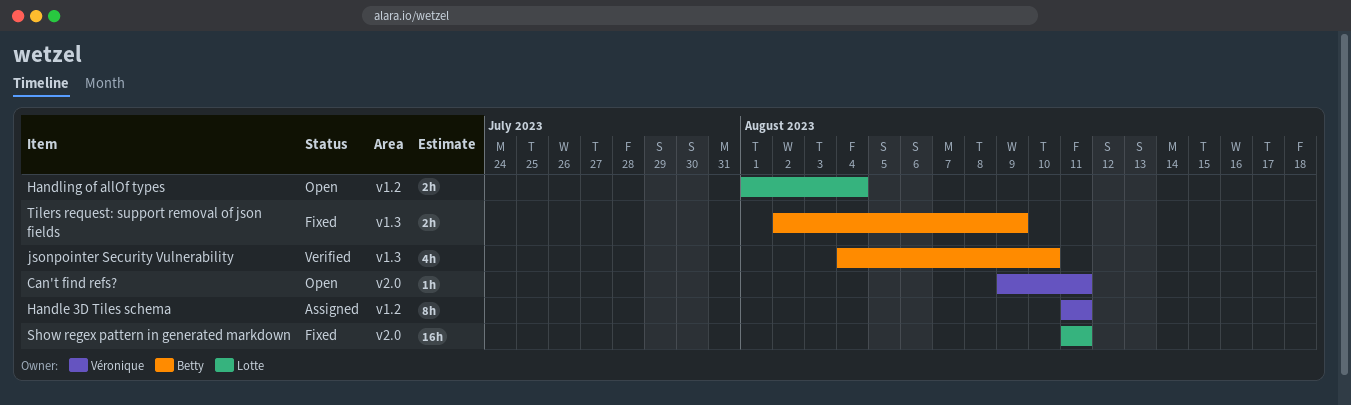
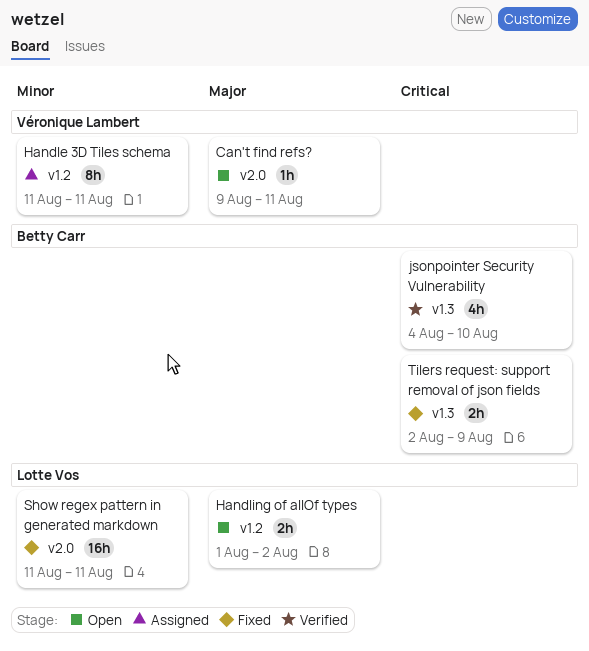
Handling of allOf types, due: Aug 4 -> Aug 2

